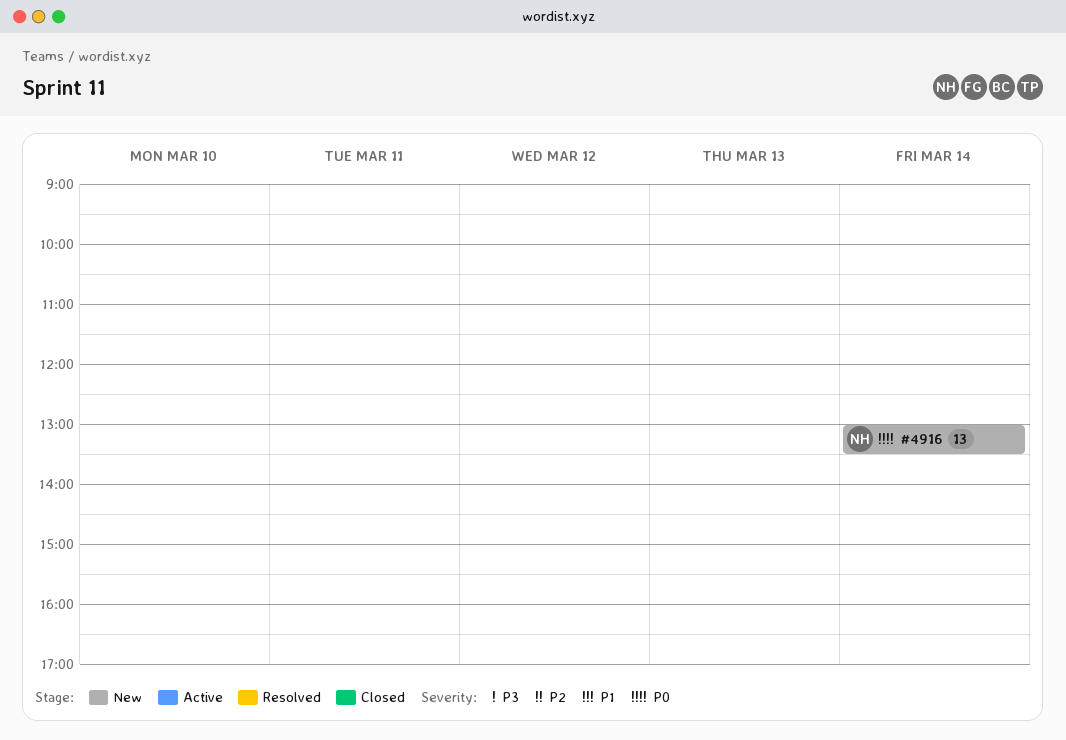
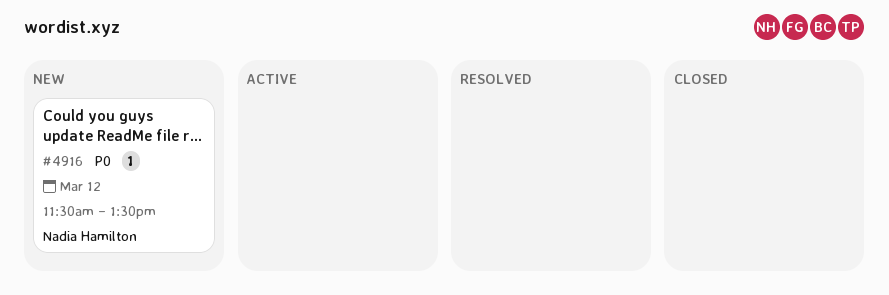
#4916, estimate: 13 -> 1
#4916, day: Mar 14 -> Mar 12
#4916, begins: 13:00 -> 11:30

